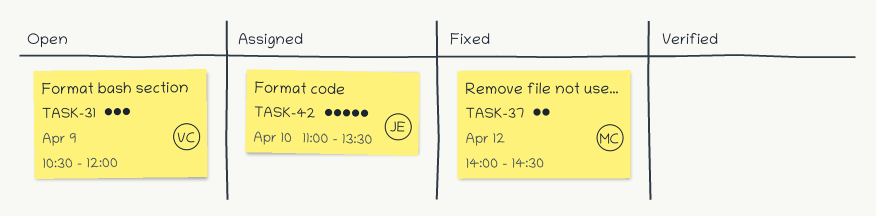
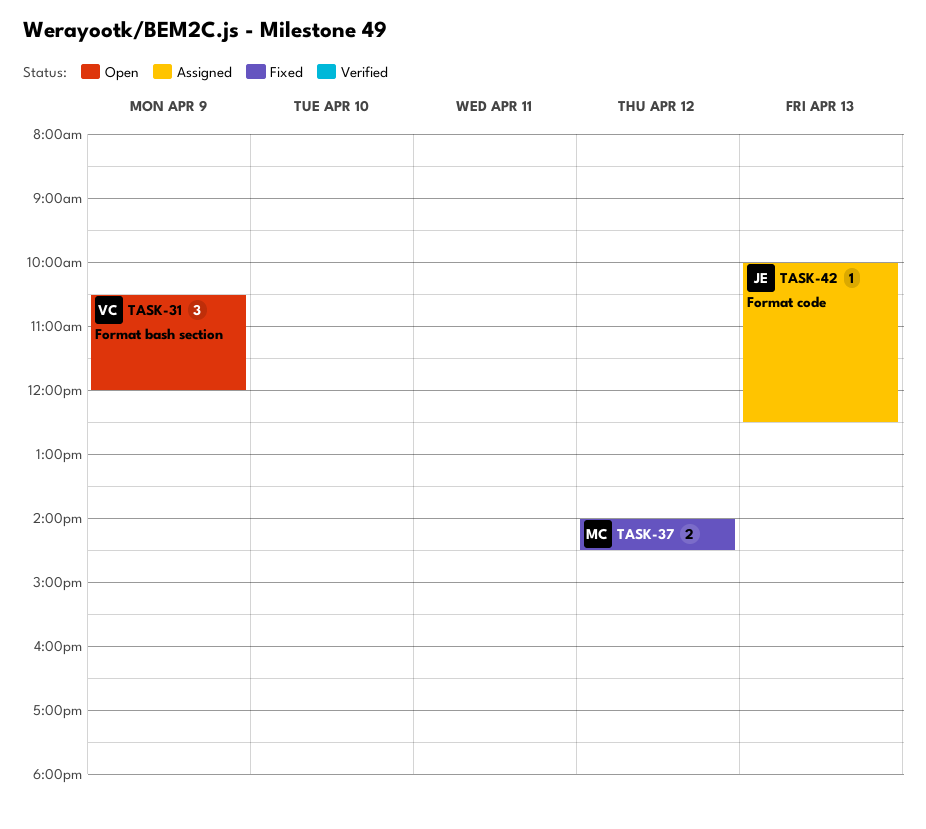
TASK-42, estimate: 5 -> 1
TASK-42, day: Apr 10 -> Apr 13
TASK-42, begins: 11:00 -> 10:00
TASK-42, ends: 13:30 -> 12:30

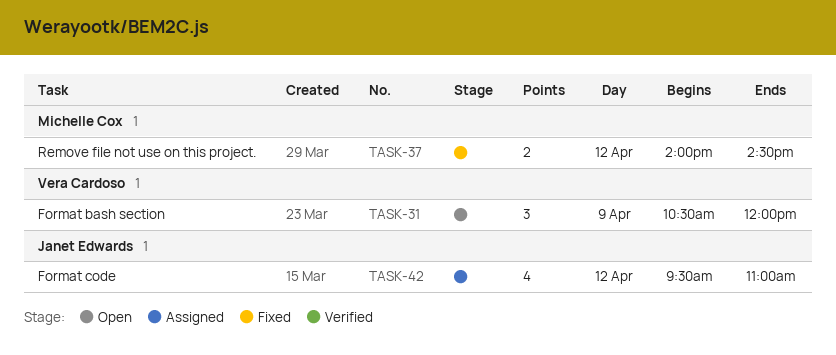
TASK-42, estimate: 1 -> 4
TASK-42, day: Apr 13 -> Apr 12
TASK-42, begins: 10:00 -> 09:30
TASK-42, ends: 12:30 -> 11:00

